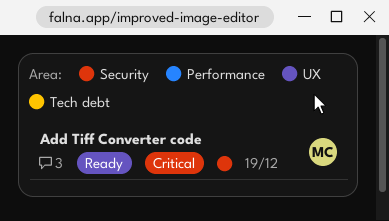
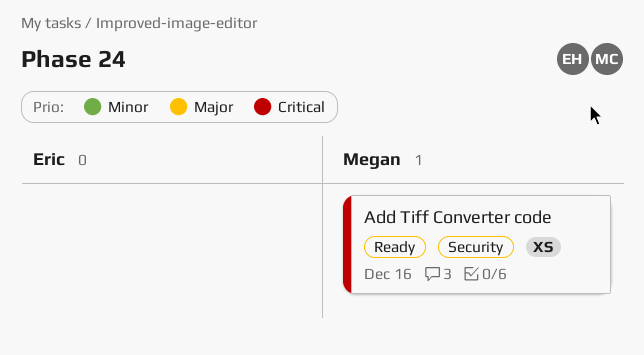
Add Tiff Converter code, due: Dec 19 -> Dec 16

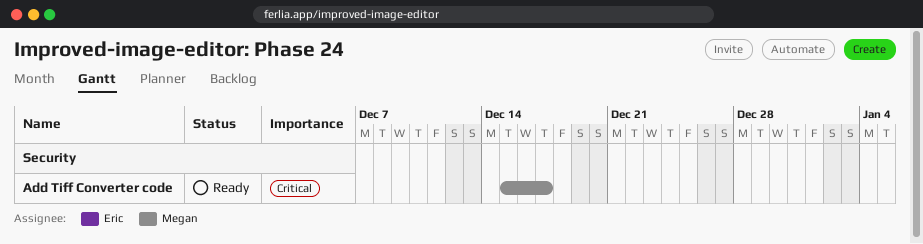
Add Tiff Converter code, due: Dec 16 -> Dec 17

